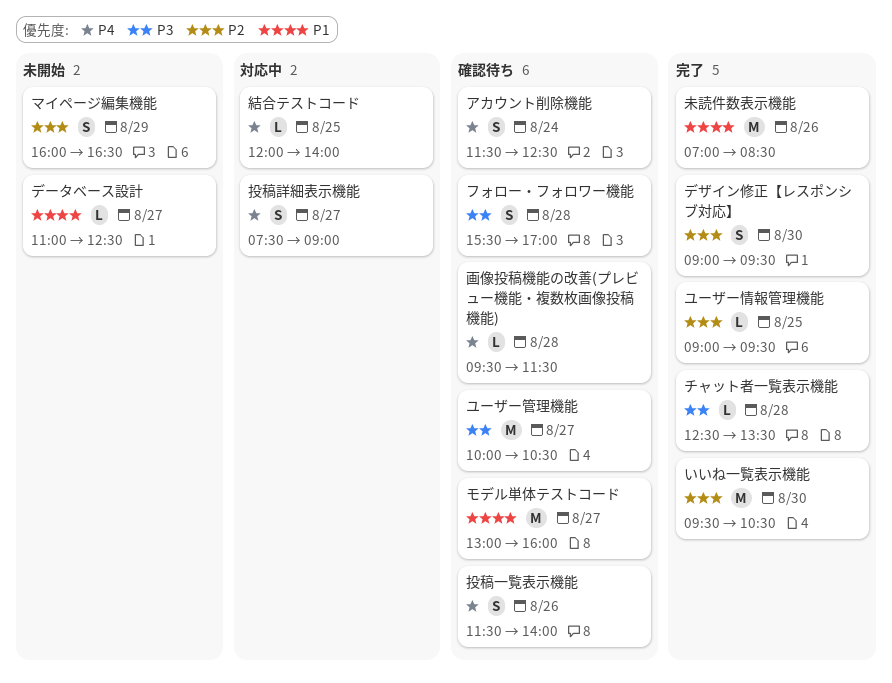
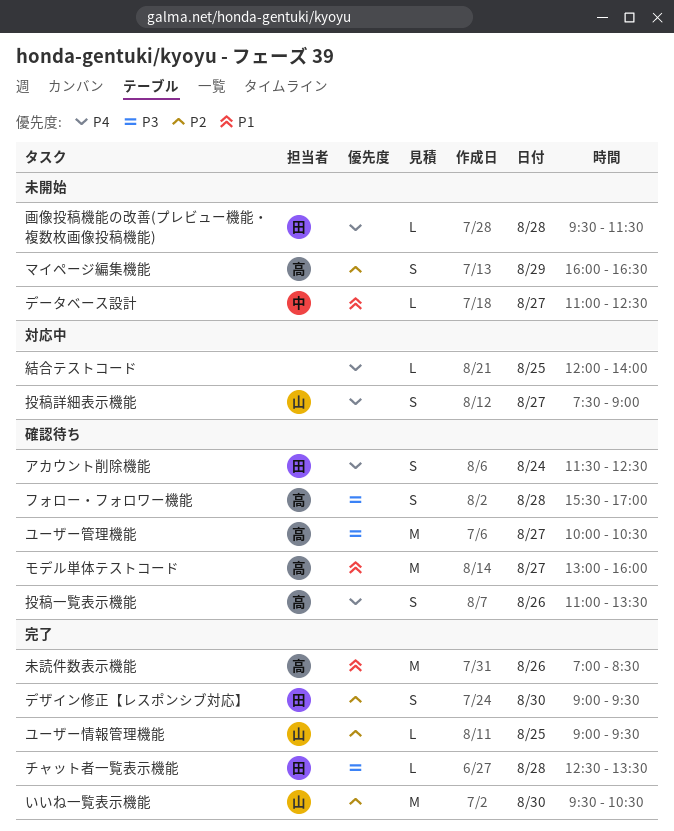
投稿一覧表示機能, begins: 11:30 -> 11:00
投稿一覧表示機能, ends: 14:00 -> 13:30
画像投稿機能の改善(プレビュー機能・複数枚画像投稿機能), status: 確認待ち -> 未開始

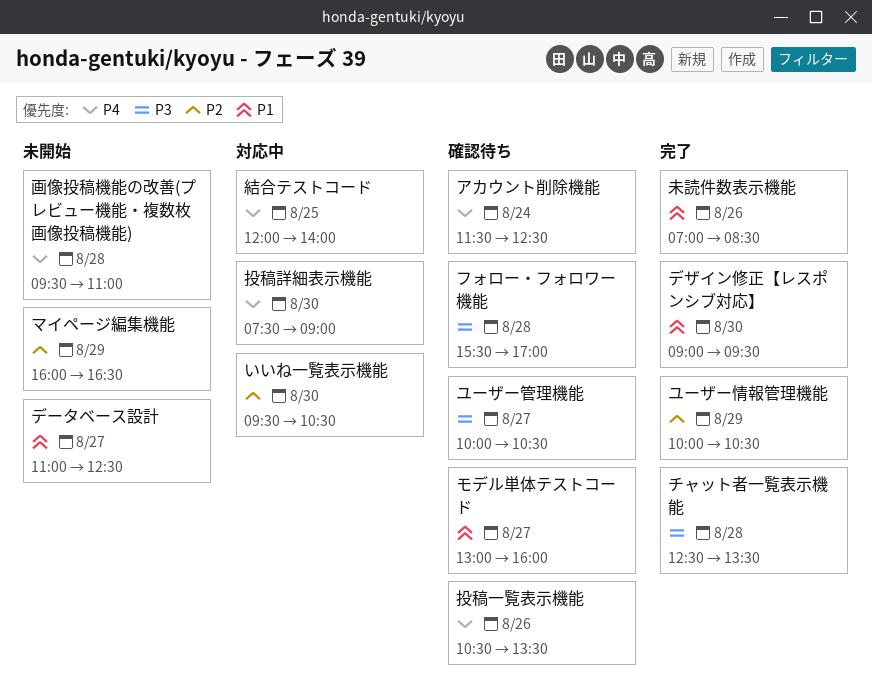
いいね一覧表示機能, status: 完了 -> 対応中
デザイン修正【レスポンシブ対応】, priority: P2 -> P1
ユーザー情報管理機能, day: Aug 25 -> Aug 29
ユーザー情報管理機能, begins: 09:00 -> 10:00
ユーザー情報管理機能, ends: 09:30 -> 10:30
投稿一覧表示機能, begins: 11:00 -> 10:30
投稿詳細表示機能, day: Aug 27 -> Aug 30
画像投稿機能の改善(プレビュー機能・複数枚画像投稿機能), ends: 11:30 -> 11:00

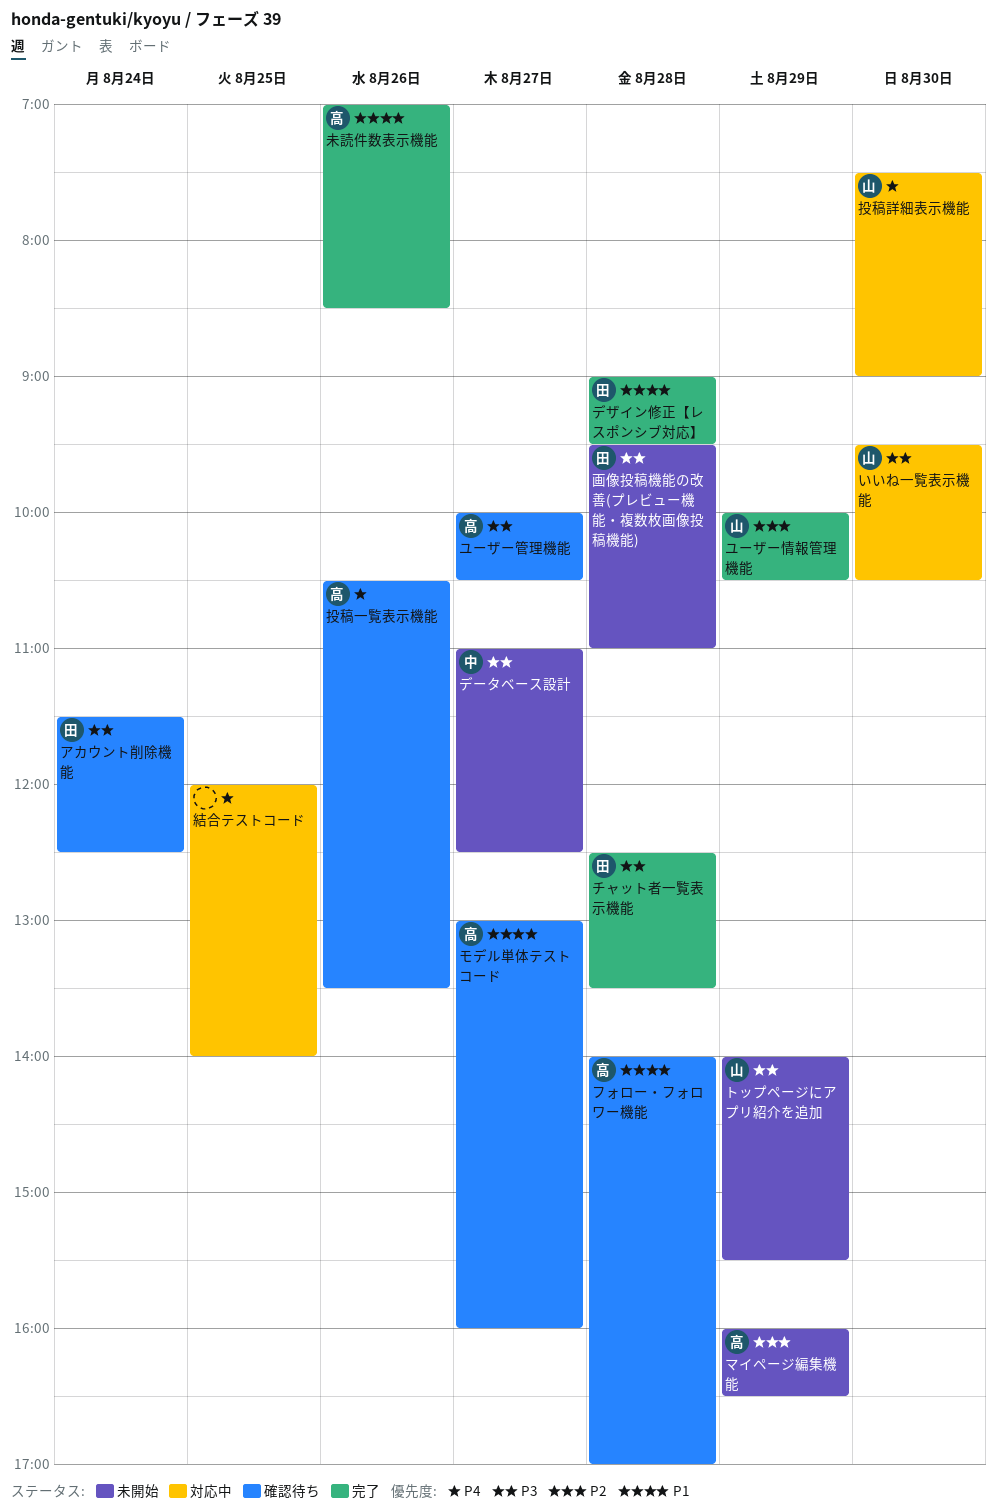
いいね一覧表示機能, priority: P2 -> P3
アカウント削除機能, priority: P4 -> P3
デザイン修正【レスポンシブ対応】, day: Aug 30 -> Aug 28
データベース設計, priority: P1 -> P3
トップページにアプリ紹介を追加: none -> present
フォロー・フォロワー機能, priority: P3 -> P1
フォロー・フォロワー機能, begins: 15:30 -> 14:00
画像投稿機能の改善(プレビュー機能・複数枚画像投稿機能), priority: P4 -> P3

